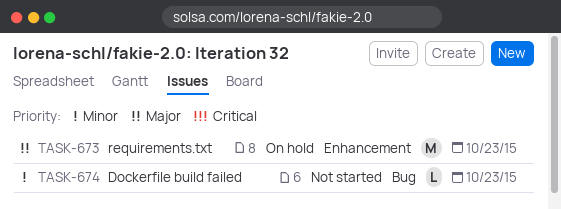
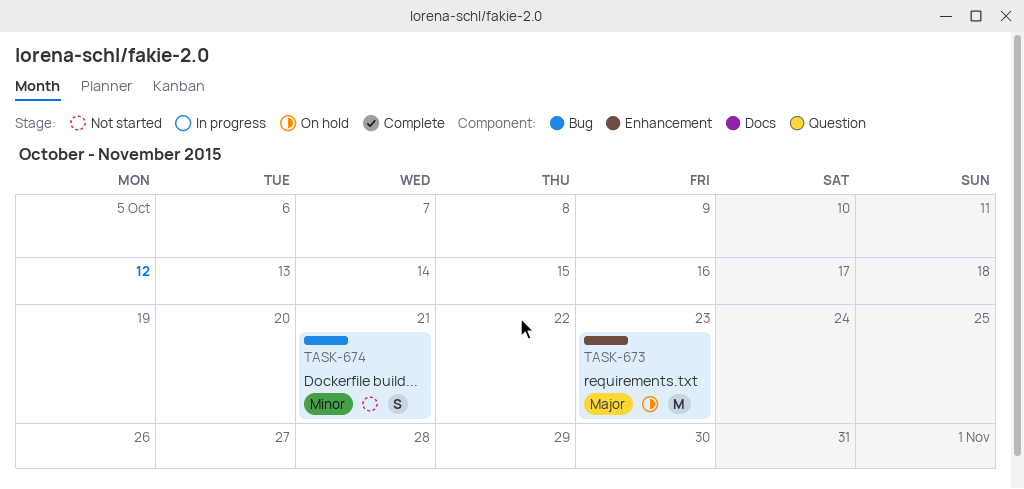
TASK-674, estimate: L -> S
TASK-674, due: Oct 23 -> Oct 21

